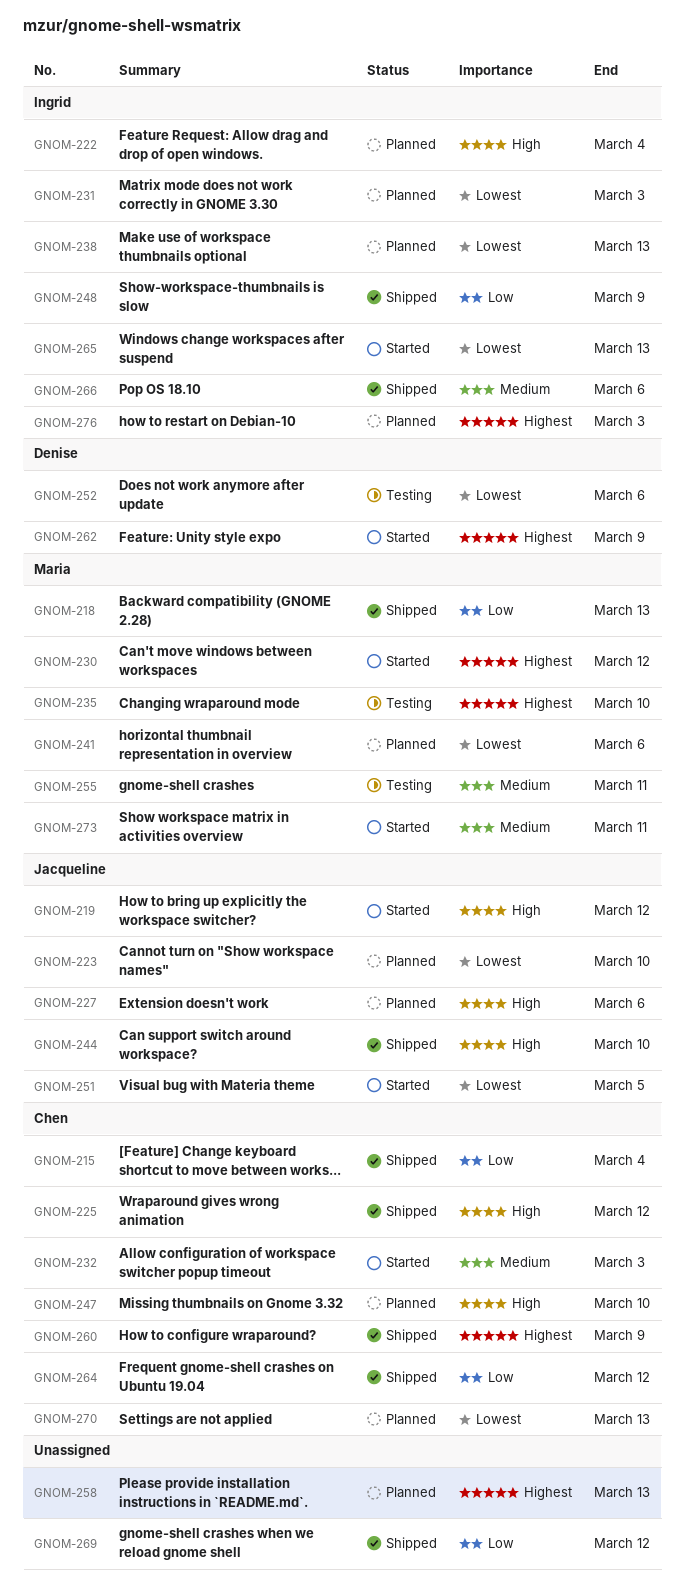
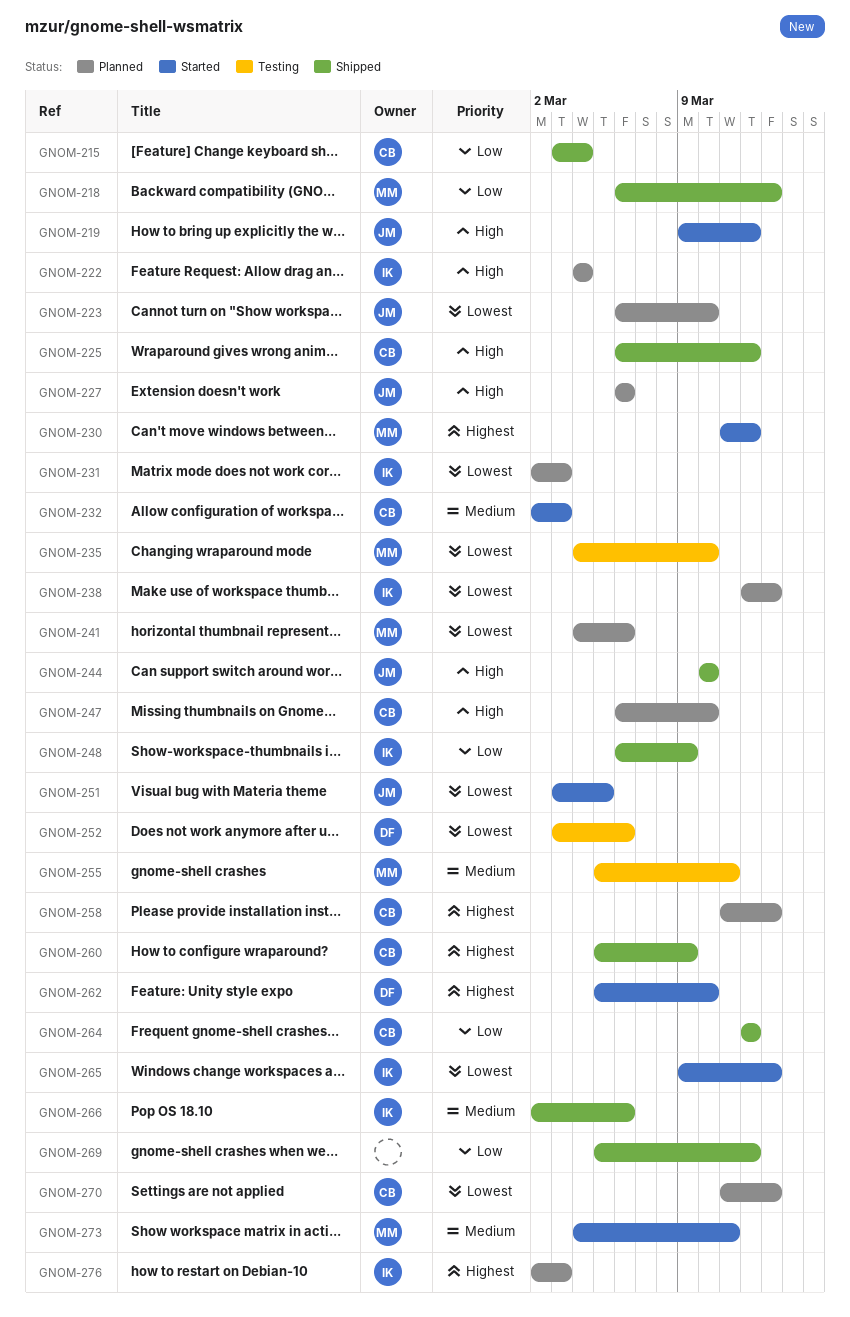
GNOM-235, priority: Highest -> Lowest
GNOM-258, owner: none -> Chen
GNOM-262, due: Mar 9 -> Mar 10

